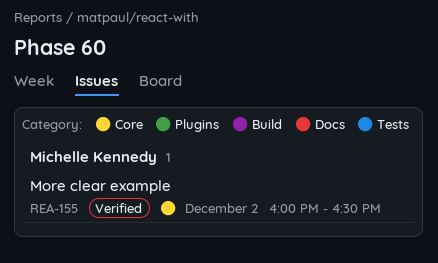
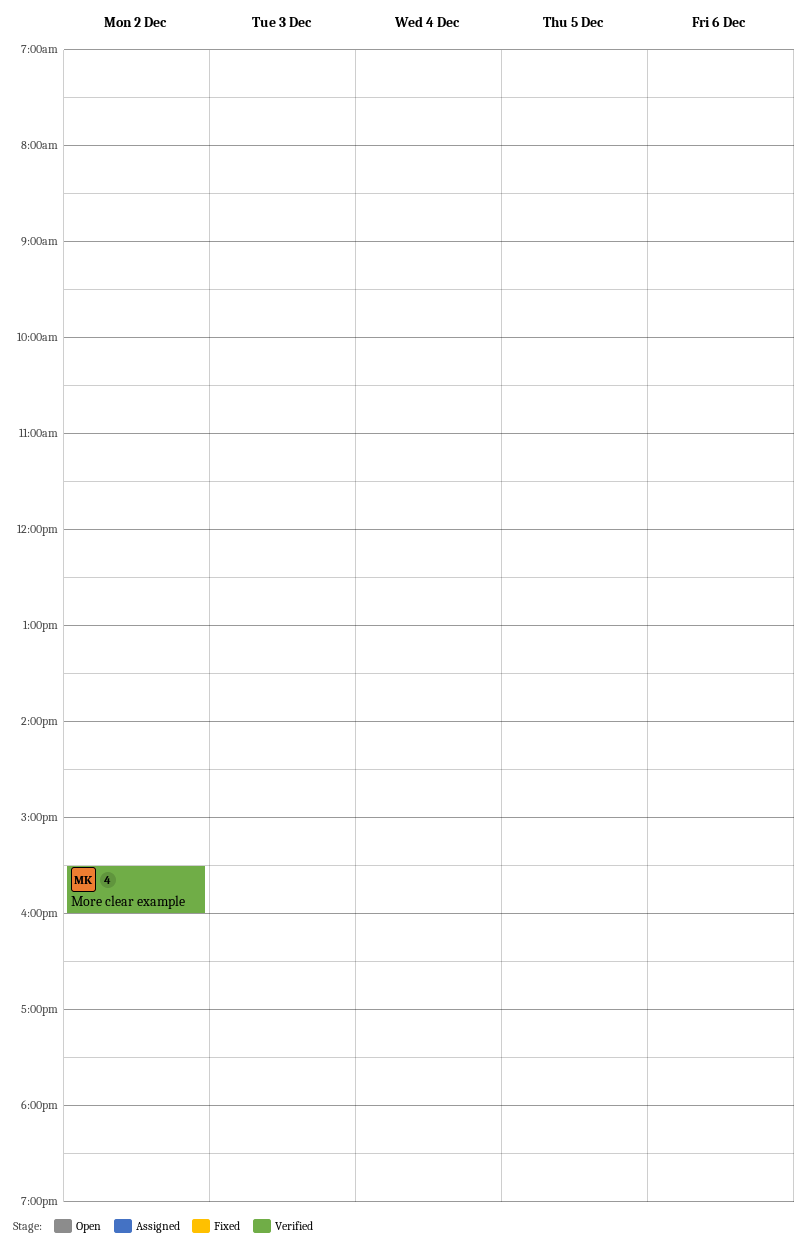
More clear example, begins: 16:00 -> 15:30
More clear example, ends: 16:30 -> 16:00

